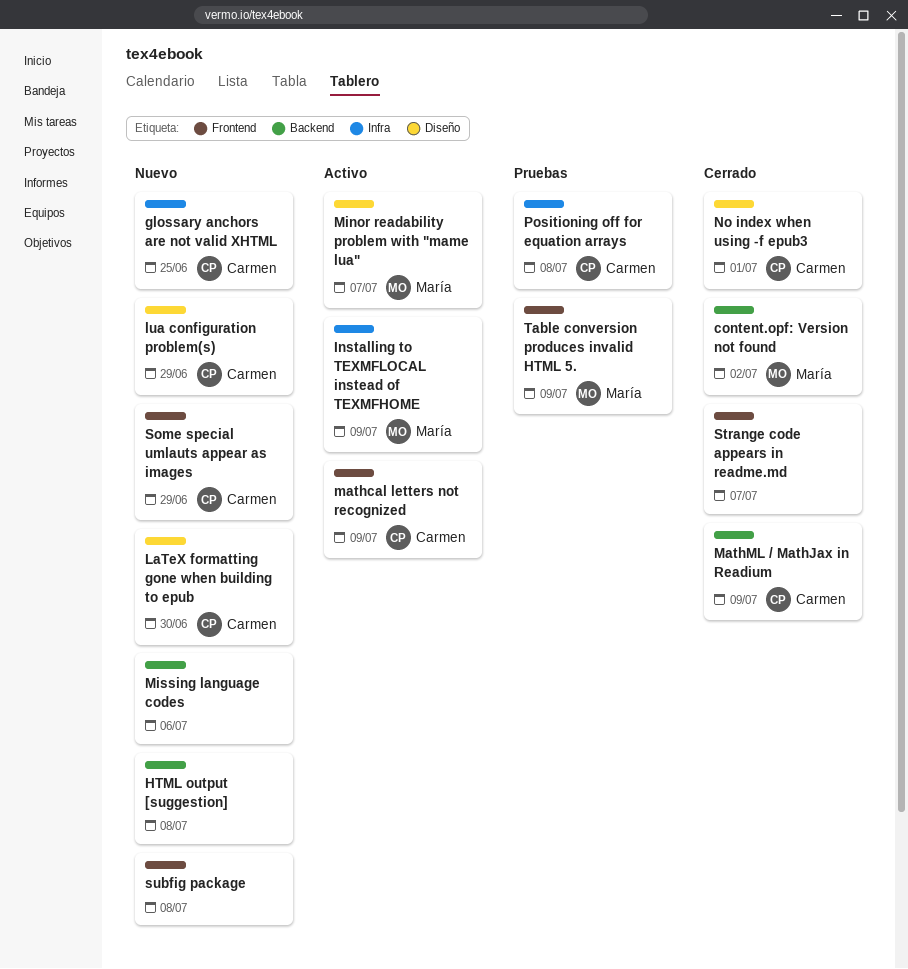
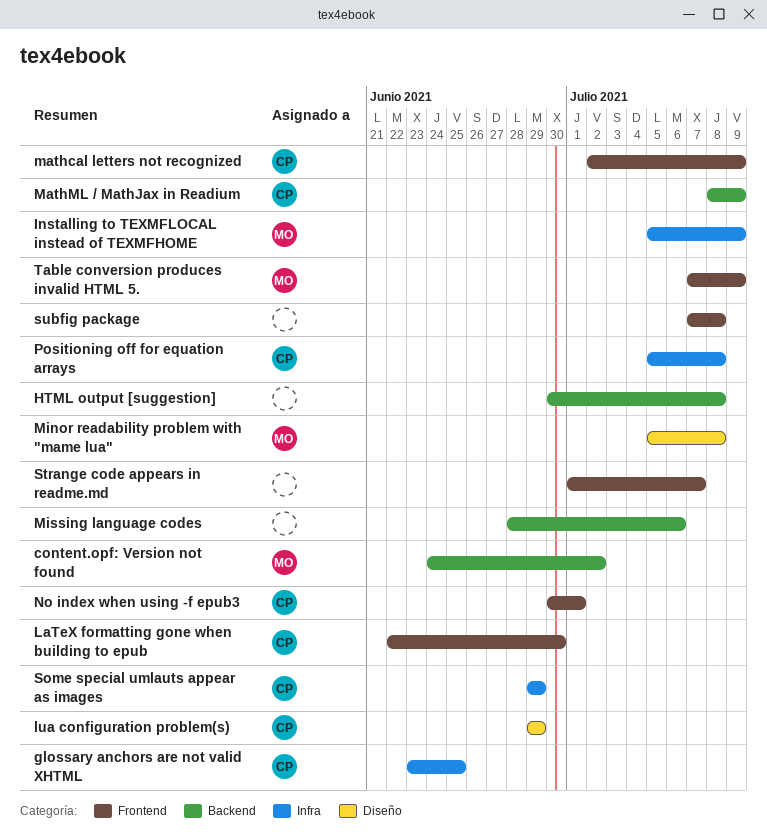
LaTeX formatting gone when building to epub, label: Diseño -> Frontend
Minor readability problem with "mame lua", due: Jul 7 -> Jul 8
No index when using -f epub3, label: Diseño -> Frontend
Some special umlauts appear as images, label: Frontend -> Infra

